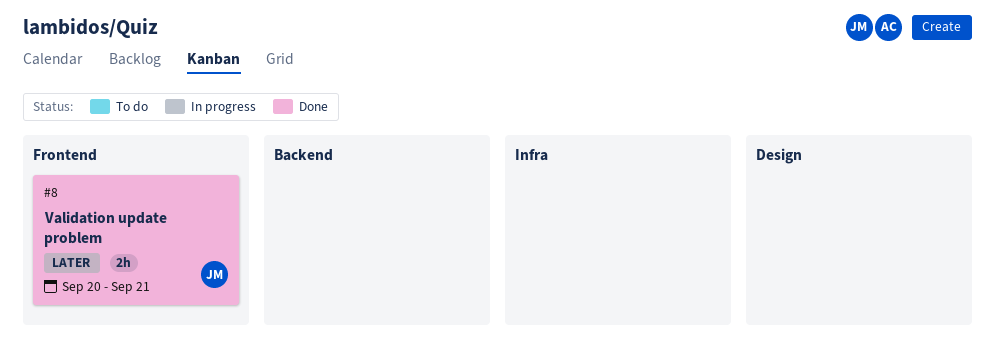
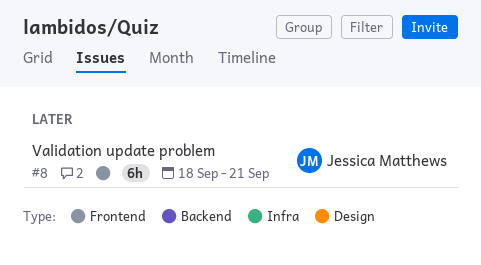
#8, estimate: 2h -> 6h
#8, start: Sep 20 -> Sep 18

